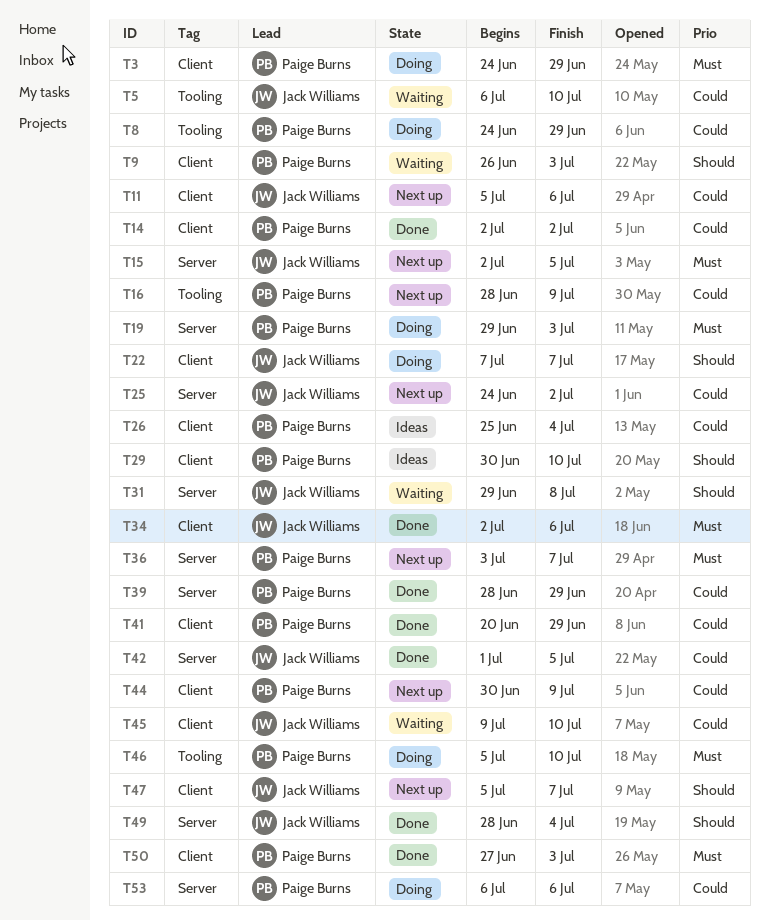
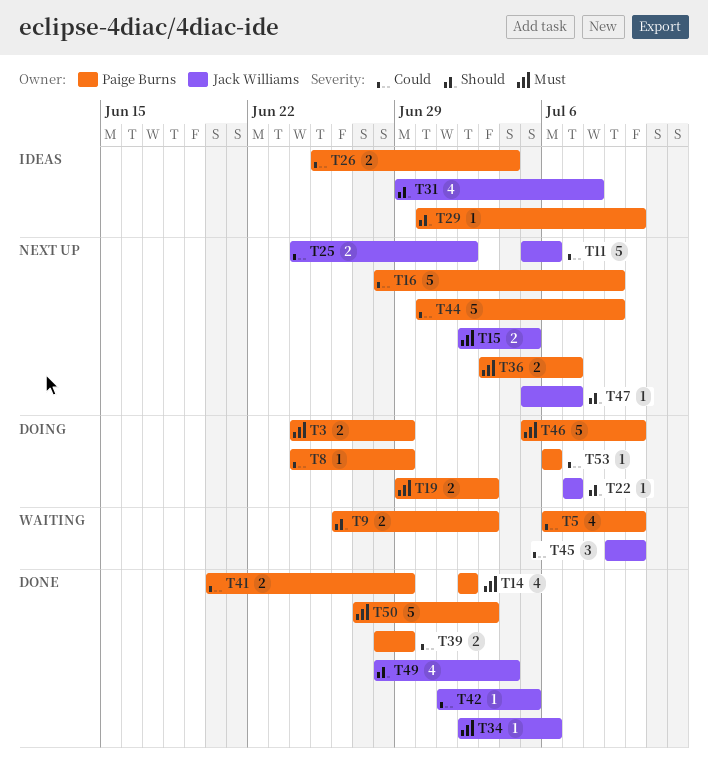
T5, owner: Jack Williams -> Paige Burns
T14, priority: Could -> Must
T31, status: Waiting -> Ideas

